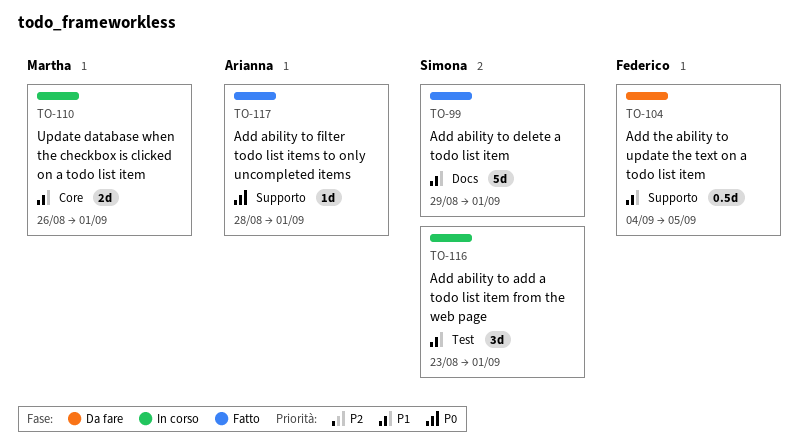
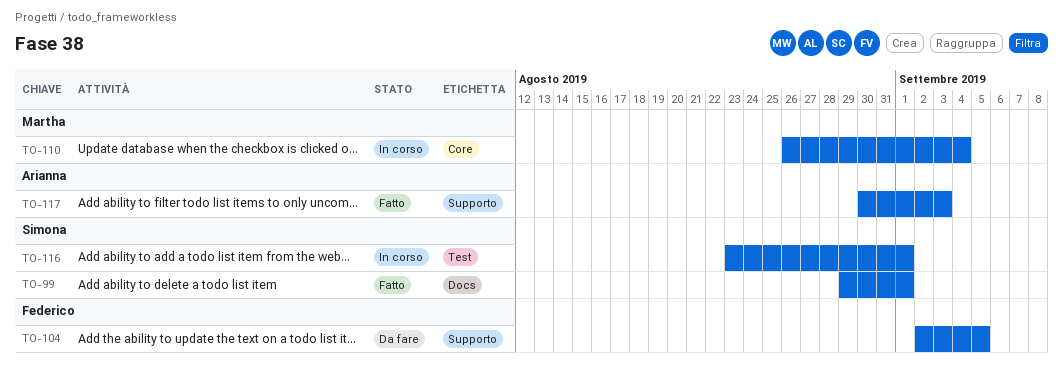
TO-104, start: Sep 4 -> Sep 2
TO-110, due: Sep 1 -> Sep 4
TO-117, start: Aug 28 -> Aug 30
TO-117, due: Sep 1 -> Sep 3

